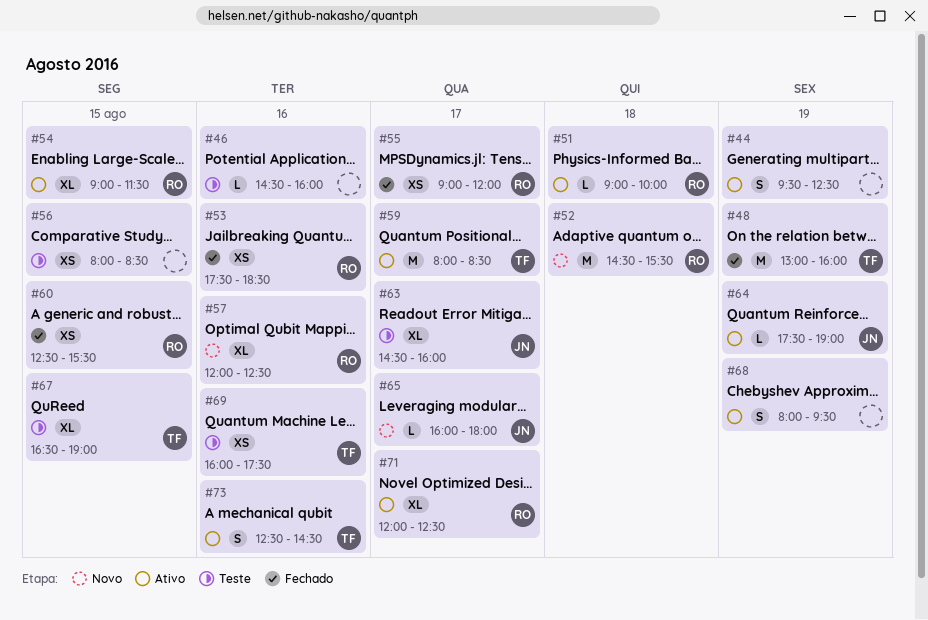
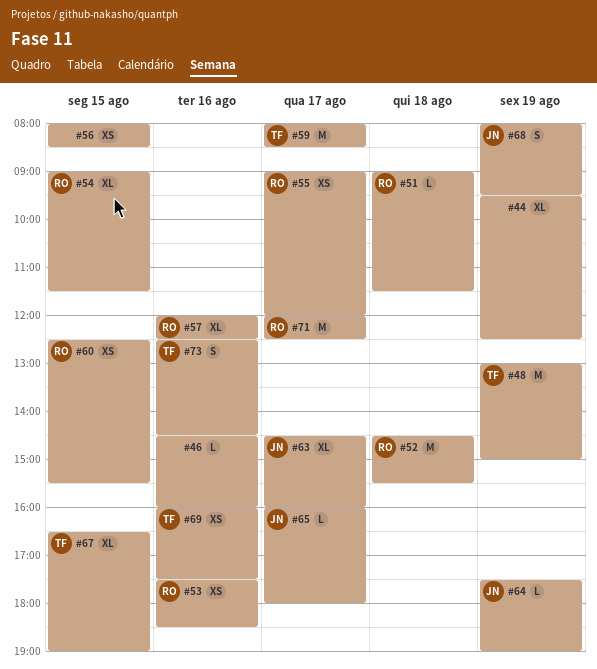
#44, estimate: S -> XL
#48, ends: 16:00 -> 15:00
#51, ends: 10:00 -> 11:30
#68, owner: none -> JN
#71, estimate: XL -> M

